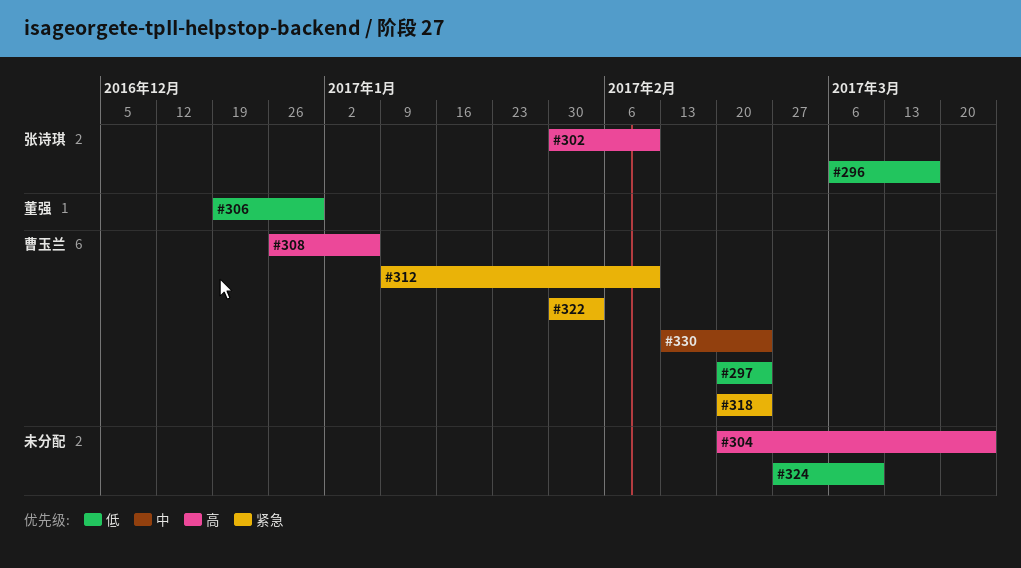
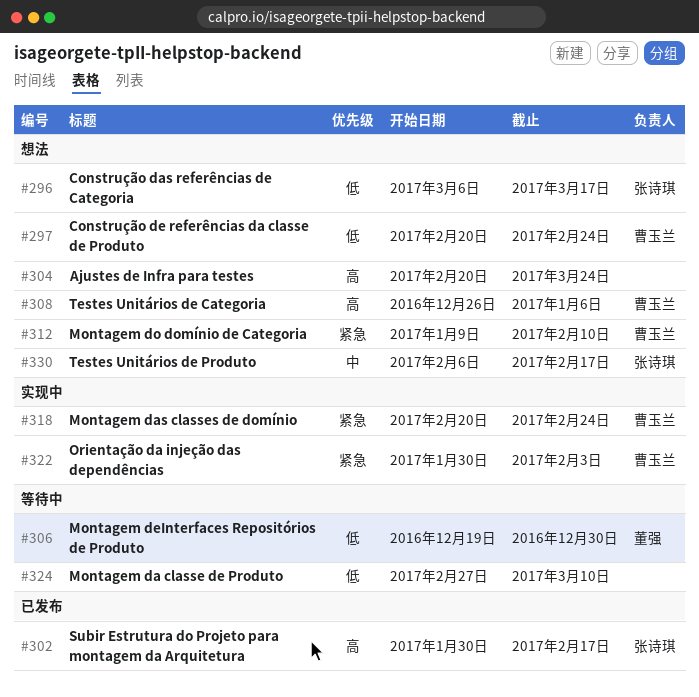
#302, due: Feb 10 -> Feb 17
#330, owner: 曹玉兰 -> 张诗琪
#330, start: Feb 13 -> Feb 6
#330, due: Feb 24 -> Feb 17

